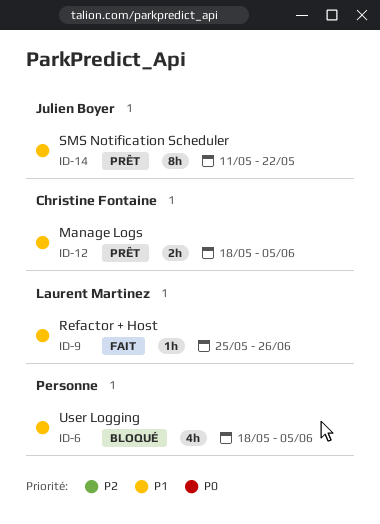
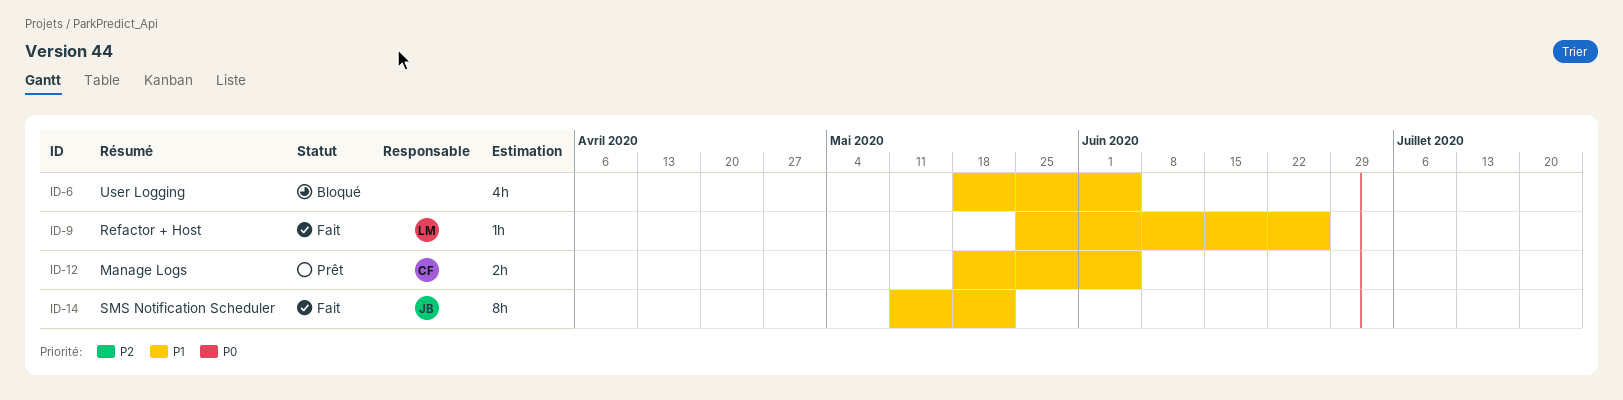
ID-14, status: Prêt -> Fait

